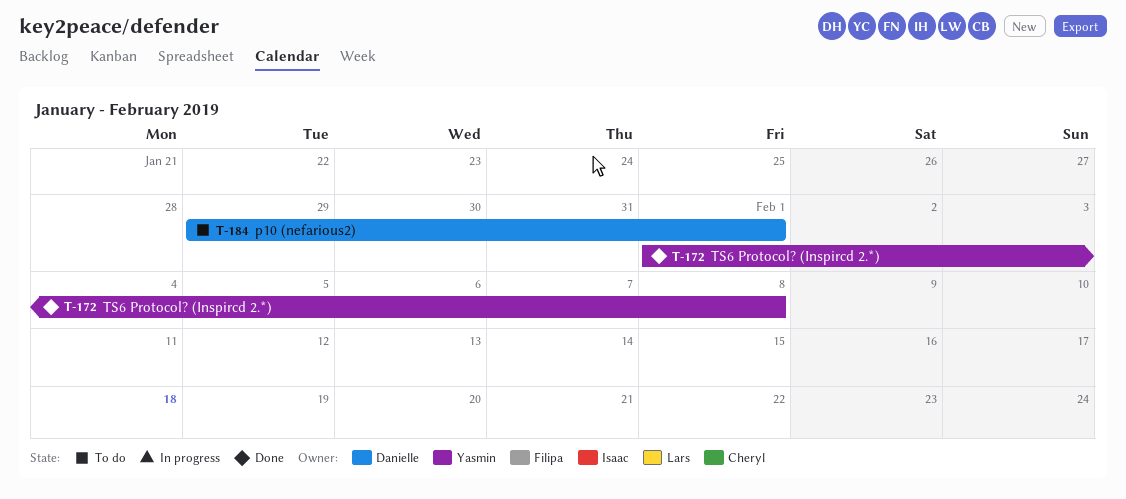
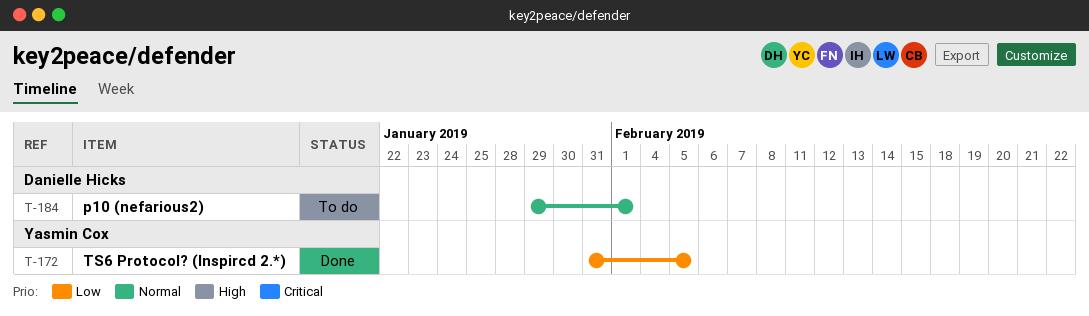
T-172, start: Feb 1 -> Jan 31
T-172, due: Feb 8 -> Feb 5

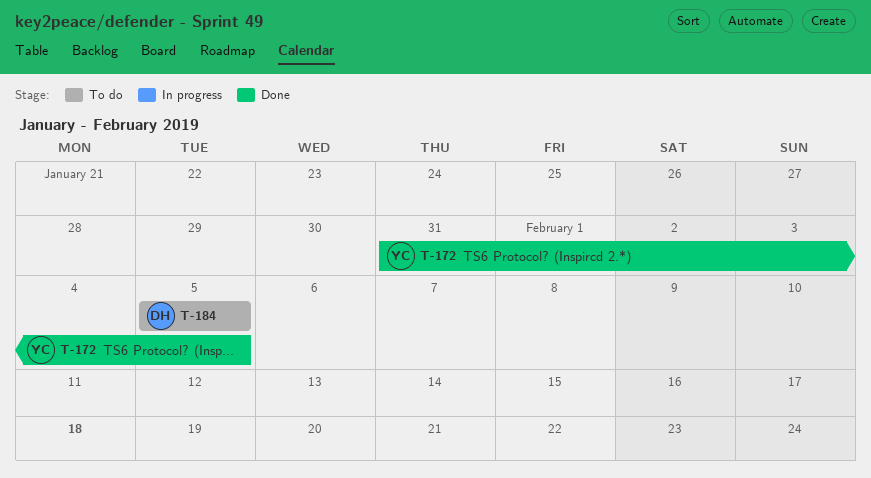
T-184, start: Jan 29 -> Feb 5
T-184, due: Feb 1 -> Feb 5

